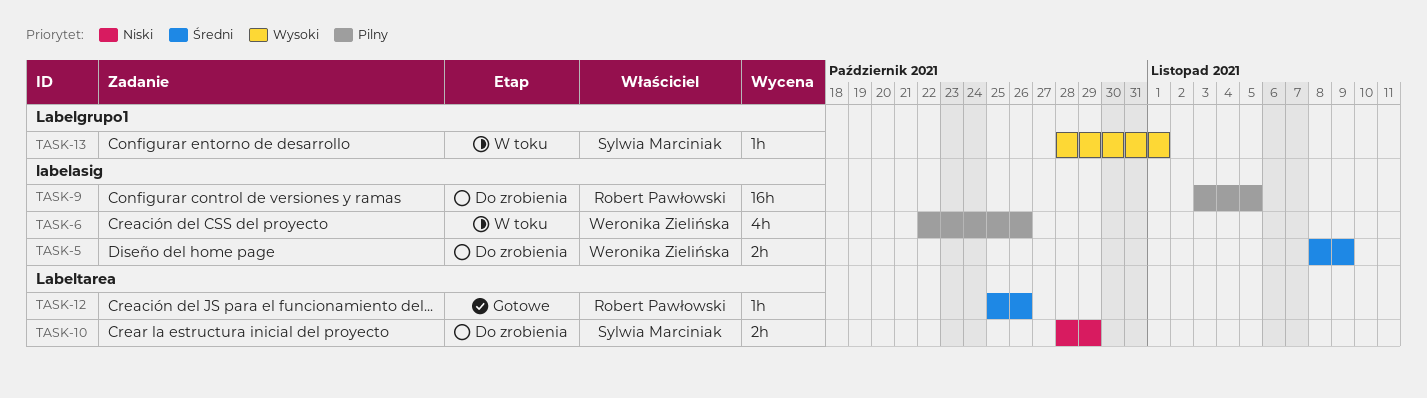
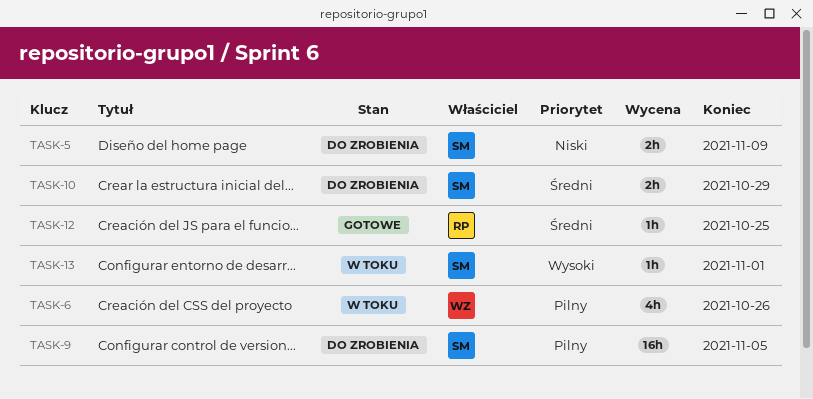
TASK-5, owner: Weronika Zielińska -> Sylwia Marciniak
TASK-5, priority: Średni -> Niski
TASK-9, owner: Robert Pawłowski -> Sylwia Marciniak
TASK-10, priority: Niski -> Średni
TASK-12, due: Oct 26 -> Oct 25

